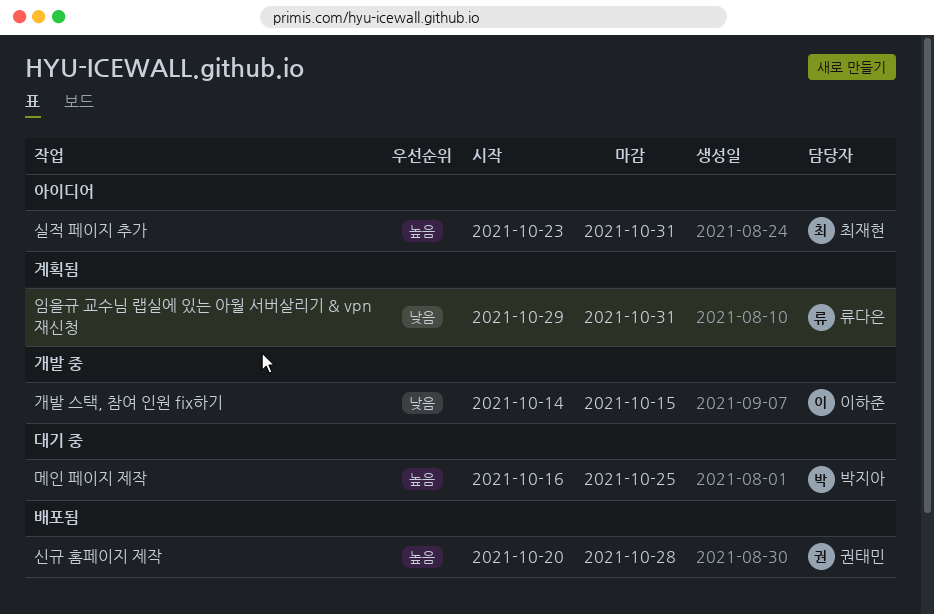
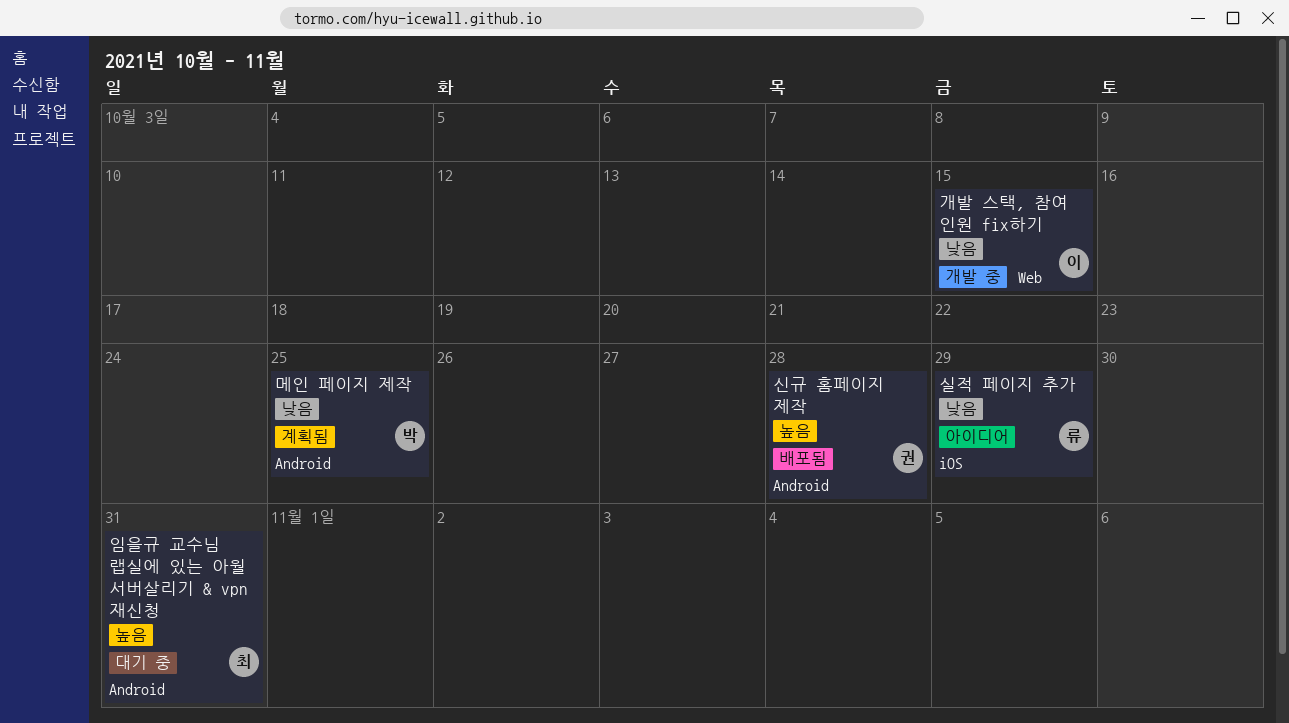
메인 페이지 제작, status: 대기 중 -> 계획됨
메인 페이지 제작, priority: 높음 -> 낮음
실적 페이지 추가, owner: 최재현 -> 류다은
실적 페이지 추가, priority: 높음 -> 낮음
실적 페이지 추가, due: Oct 31 -> Oct 29
임을규 교수님 랩실에 있는 아월 서버살리기 & vpn 재신청, status: 계획됨 -> 대기 중
임을규 교수님 랩실에 있는 아월 서버살리기 & vpn 재신청, owner: 류다은 -> 최재현
임을규 교수님 랩실에 있는 아월 서버살리기 & vpn 재신청, priority: 낮음 -> 높음

